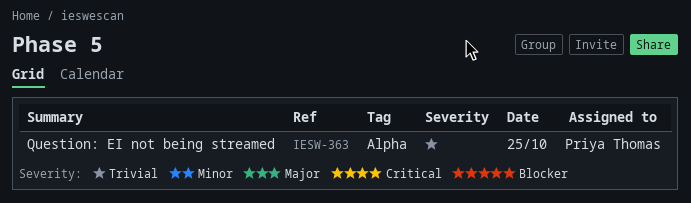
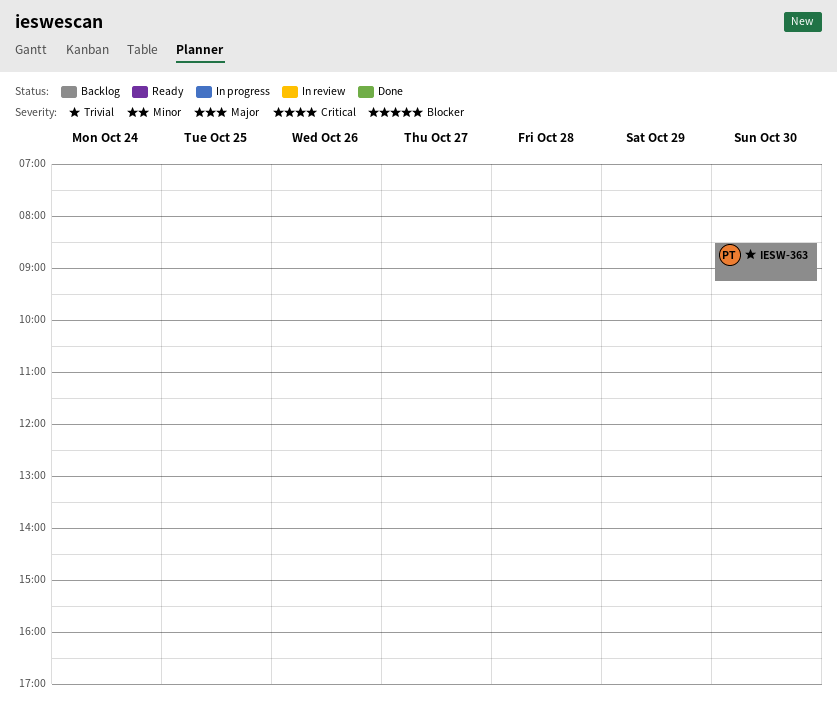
IESW-363, day: Oct 25 -> Oct 30

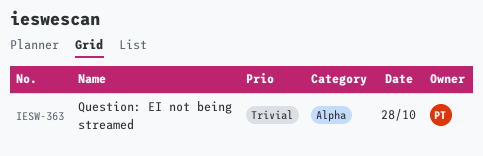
IESW-363, day: Oct 30 -> Oct 28

